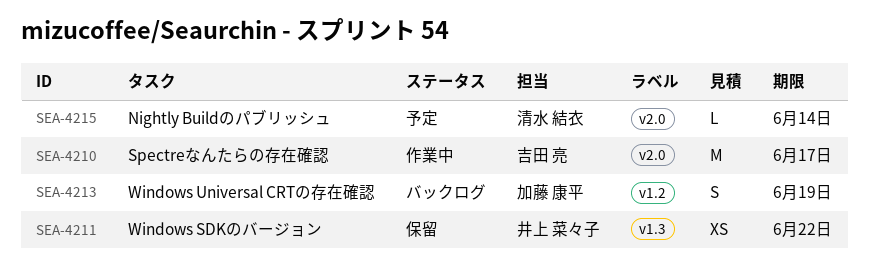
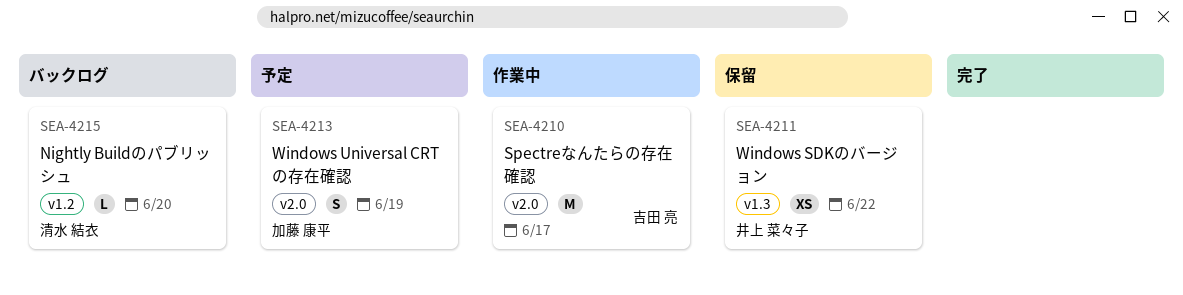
SEA-4213, status: バックログ -> 予定
SEA-4213, label: v1.2 -> v2.0
SEA-4215, status: 予定 -> バックログ
SEA-4215, label: v2.0 -> v1.2
SEA-4215, due: Jun 14 -> Jun 20

